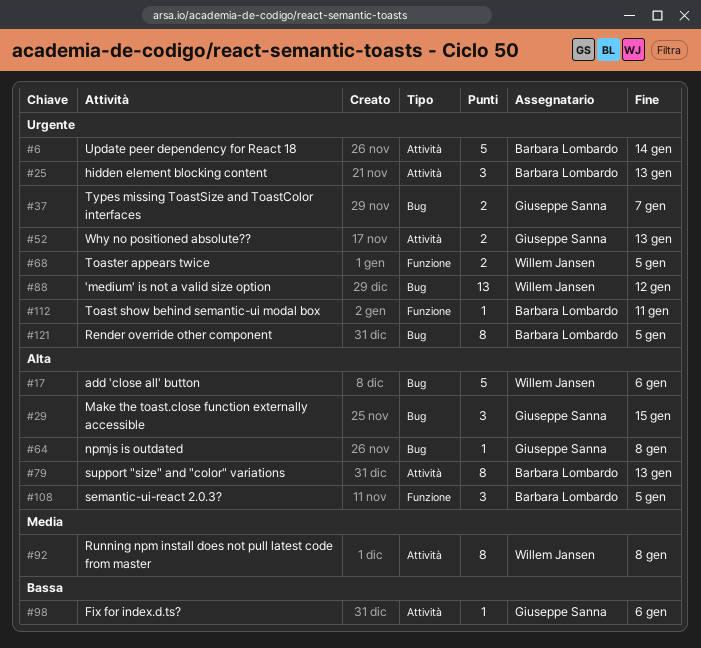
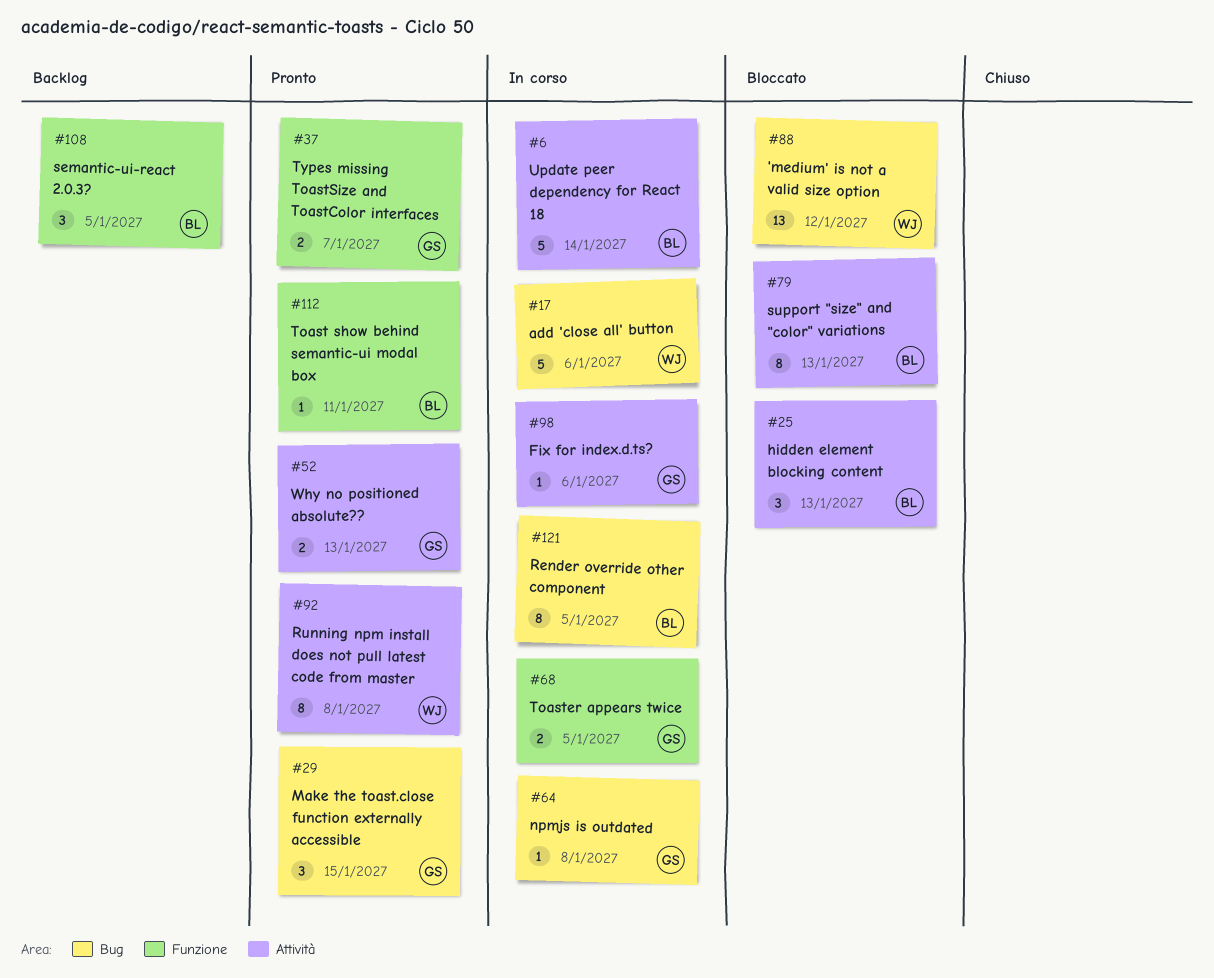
#37, label: Bug -> Funzione
#68, owner: Willem Jansen -> Giuseppe Sanna

